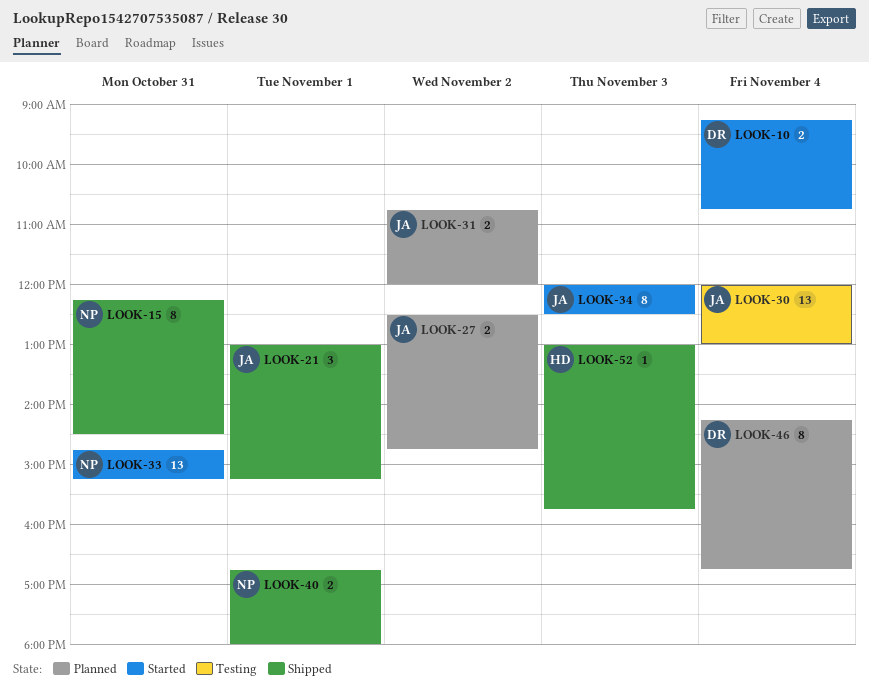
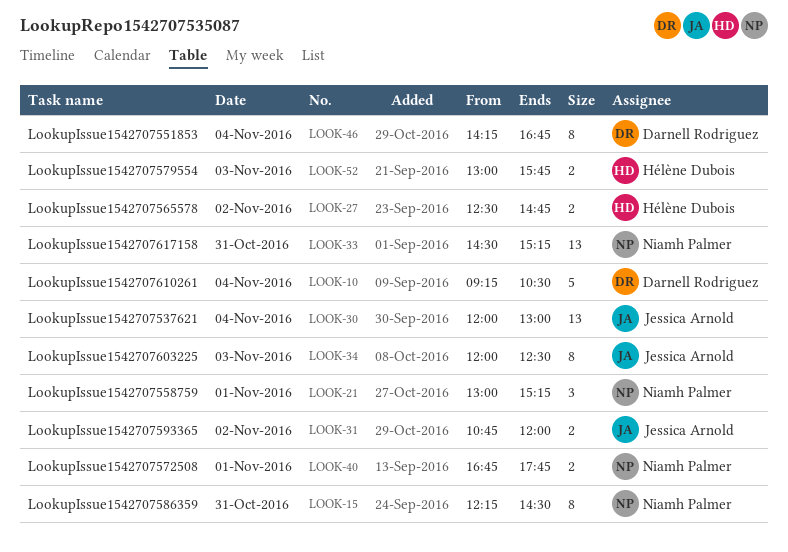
LOOK-10, estimate: 2 -> 5
LOOK-10, ends: 10:45 -> 10:30
LOOK-21, owner: Jessica Arnold -> Niamh Palmer
LOOK-27, owner: Jessica Arnold -> Hélène Dubois
LOOK-33, begins: 14:45 -> 14:30
LOOK-40, ends: 18:00 -> 17:45
LOOK-52, estimate: 1 -> 2

